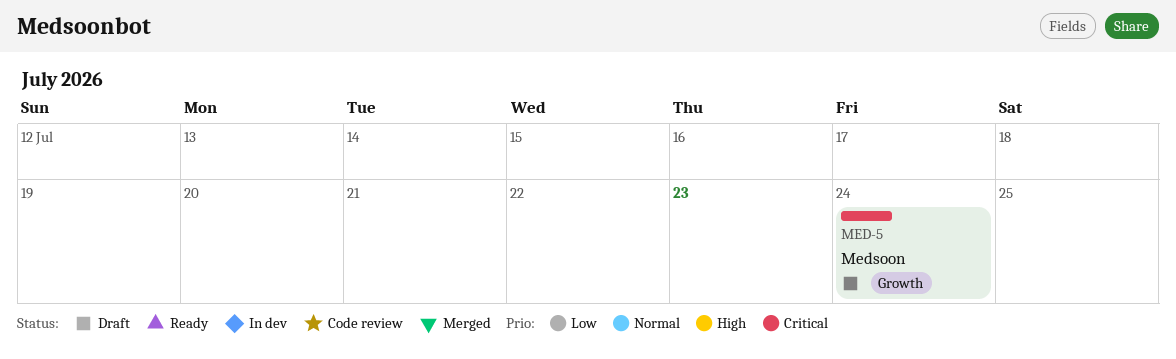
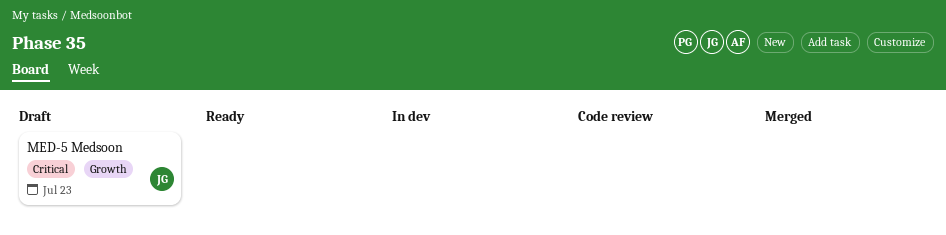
MED-5, due: Jul 24 -> Jul 23

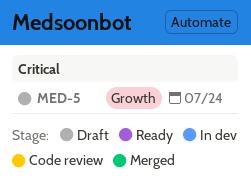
MED-5, due: Jul 23 -> Jul 24

